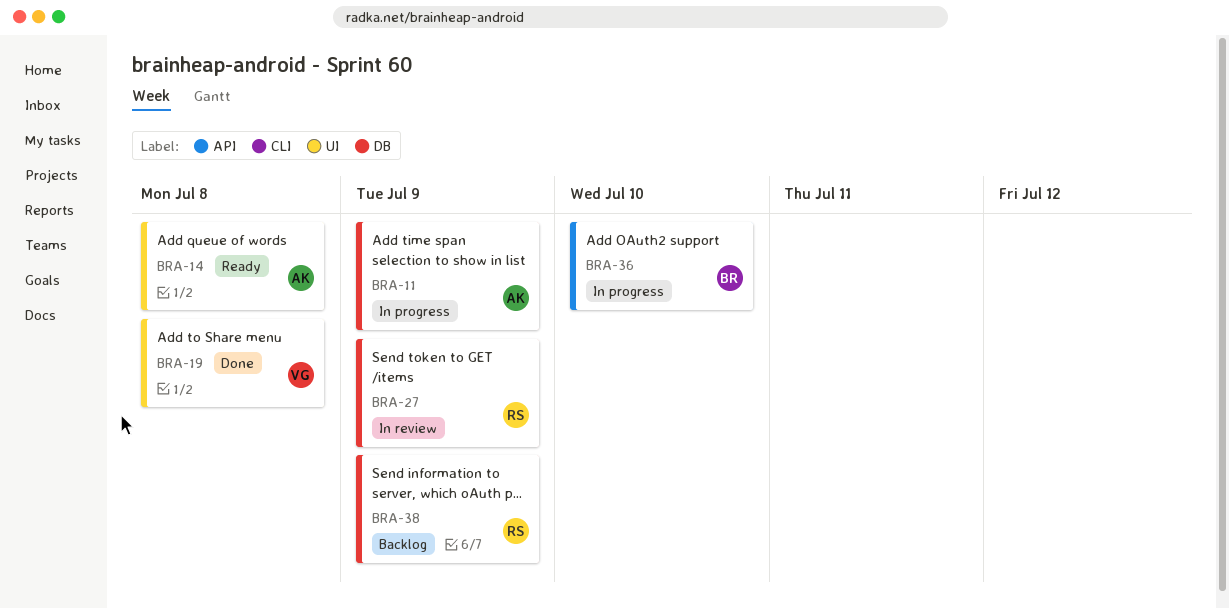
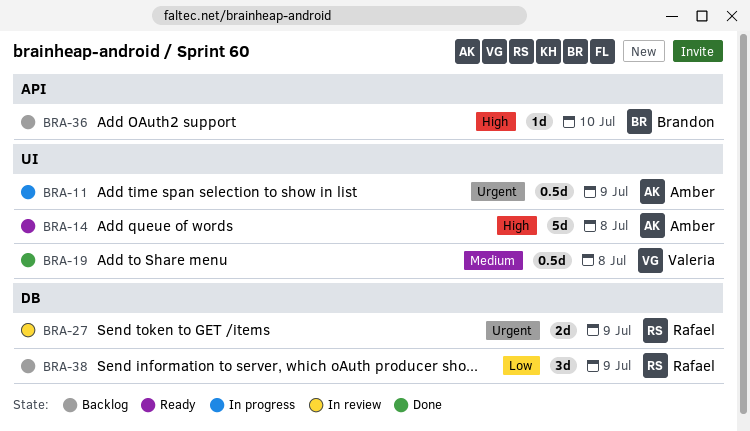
BRA-11, label: DB -> UI
BRA-36, status: In progress -> Backlog

